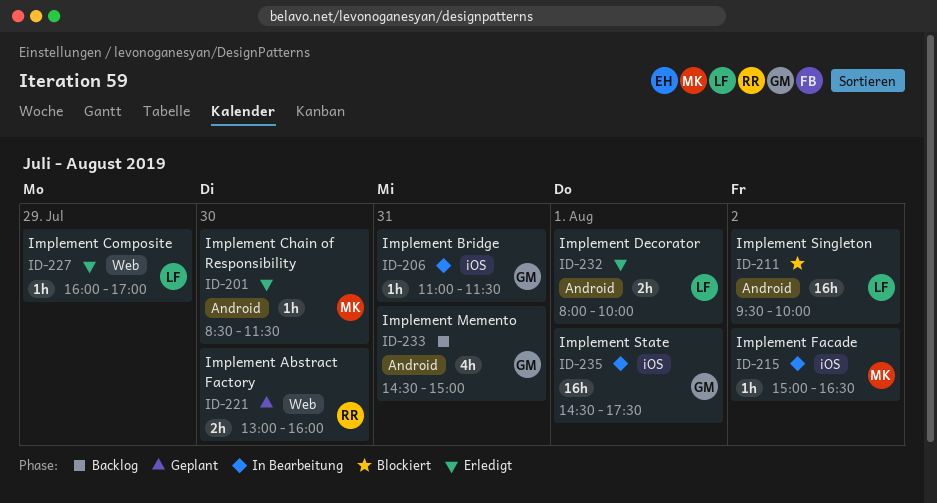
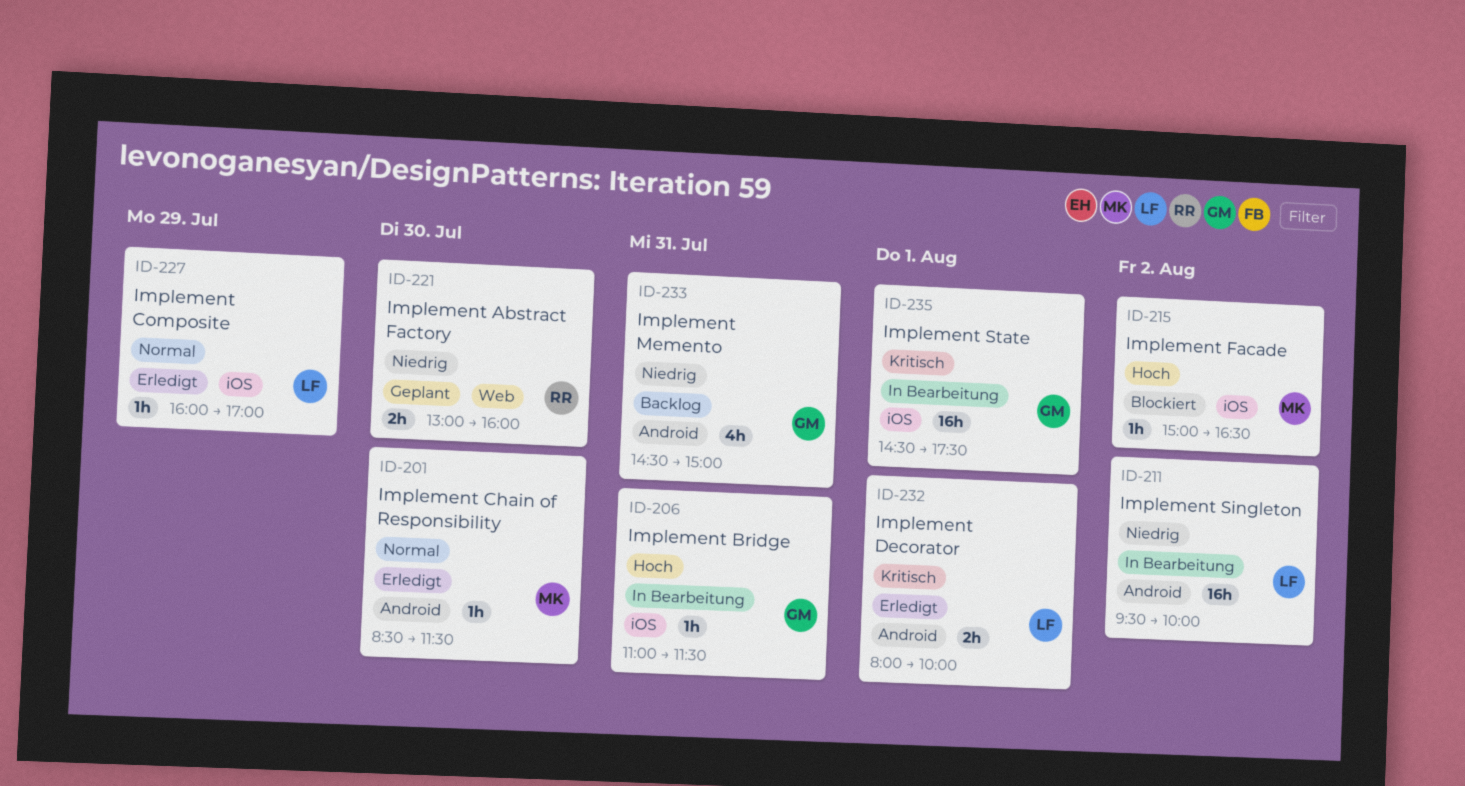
ID-211, status: Blockiert -> In Bearbeitung
ID-215, status: In Bearbeitung -> Blockiert
ID-227, label: Web -> iOS

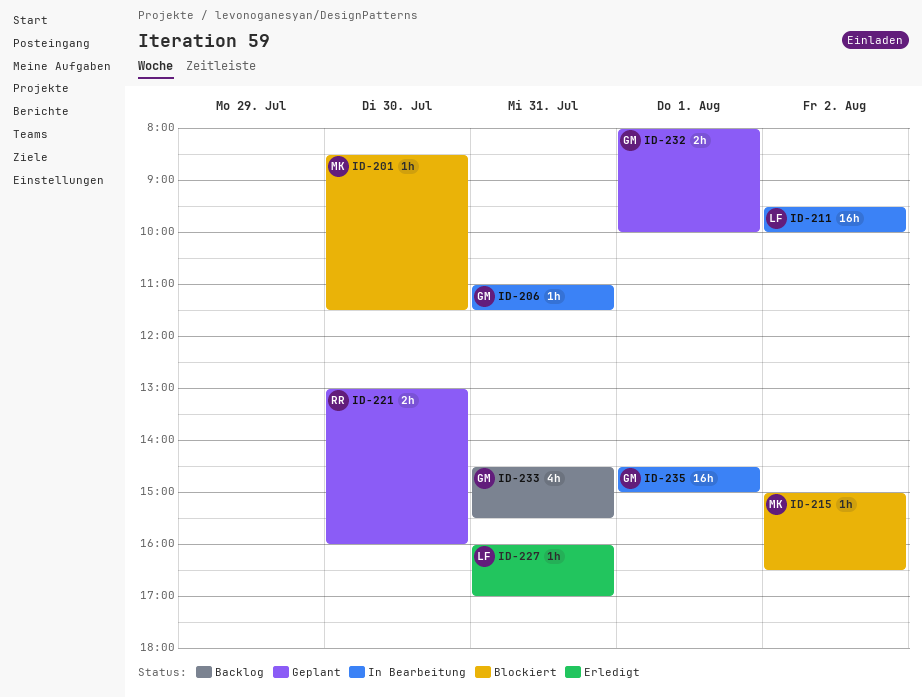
ID-201, status: Erledigt -> Blockiert
ID-227, day: Jul 29 -> Jul 31
ID-232, status: Erledigt -> Geplant
ID-232, owner: LF -> GM
ID-233, ends: 15:00 -> 15:30
ID-235, ends: 17:30 -> 15:00

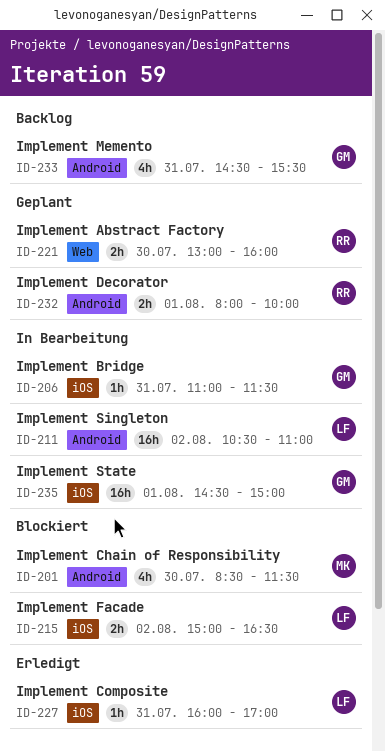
ID-201, estimate: 1h -> 4h
ID-211, begins: 09:30 -> 10:30
ID-211, ends: 10:00 -> 11:00
ID-215, owner: MK -> LF
ID-215, estimate: 1h -> 2h
ID-232, owner: GM -> RR

